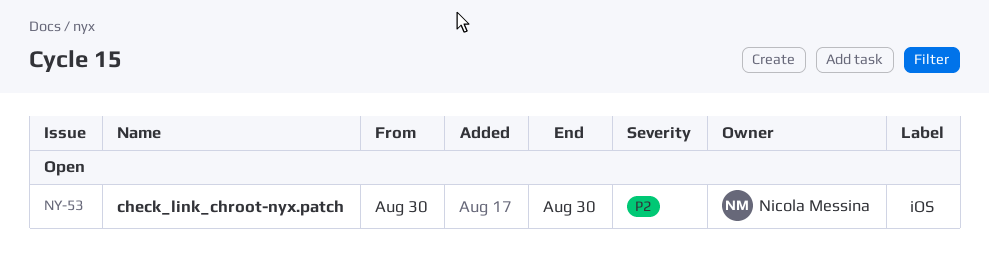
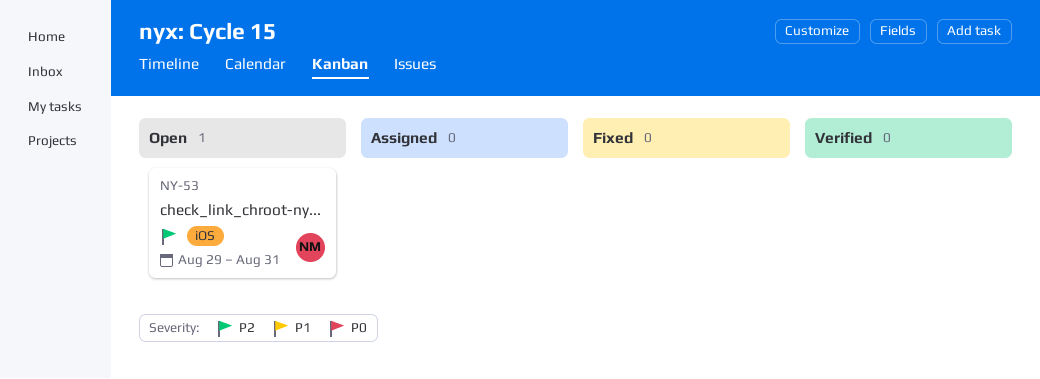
NY-53, start: Aug 30 -> Aug 29
NY-53, due: Aug 30 -> Aug 31

